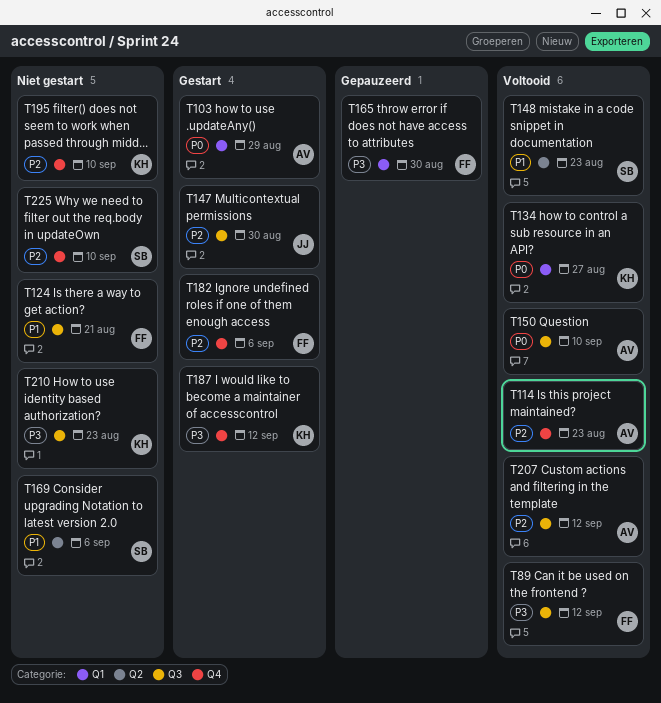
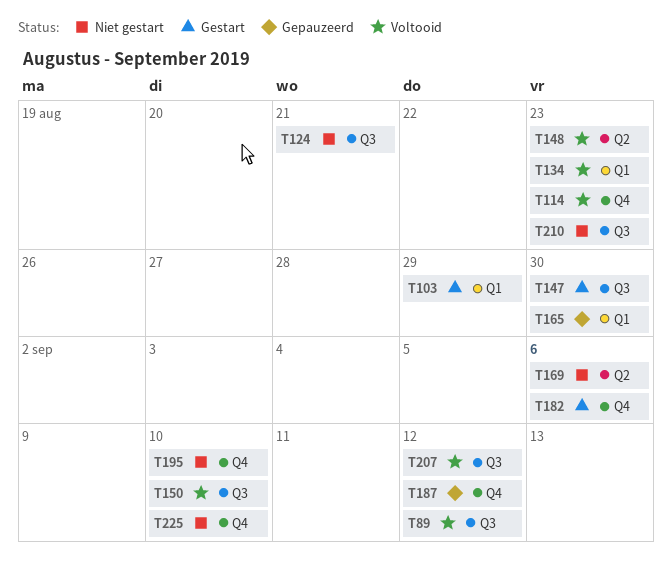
T134, due: Aug 27 -> Aug 23
T187, status: Gestart -> Gepauzeerd

